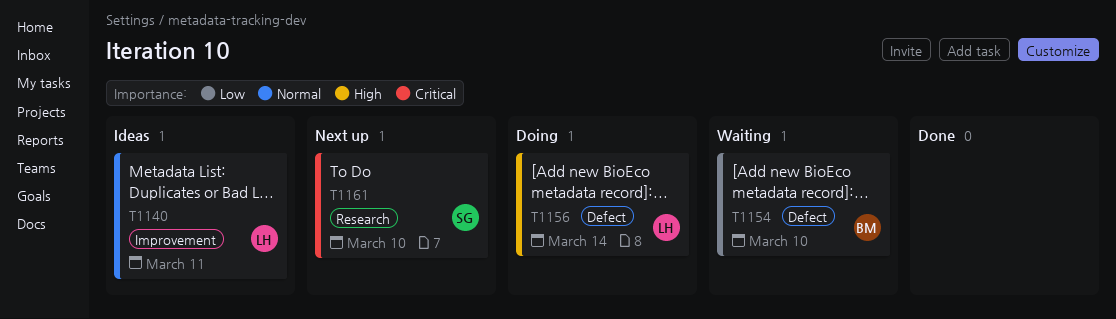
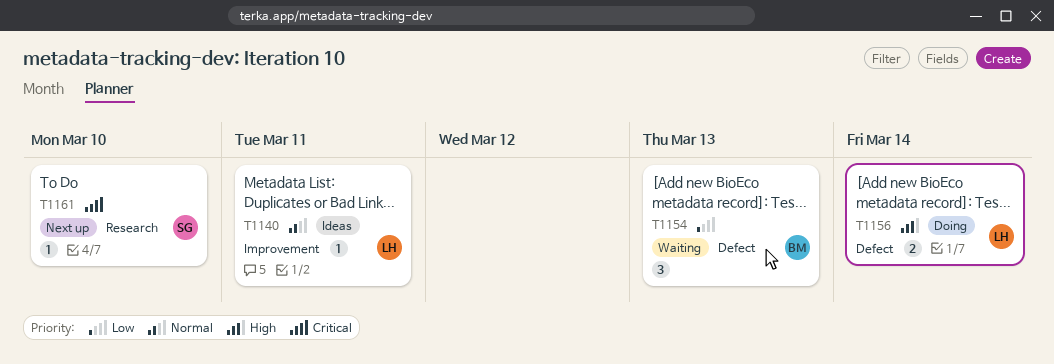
T1154, due: Mar 10 -> Mar 13

